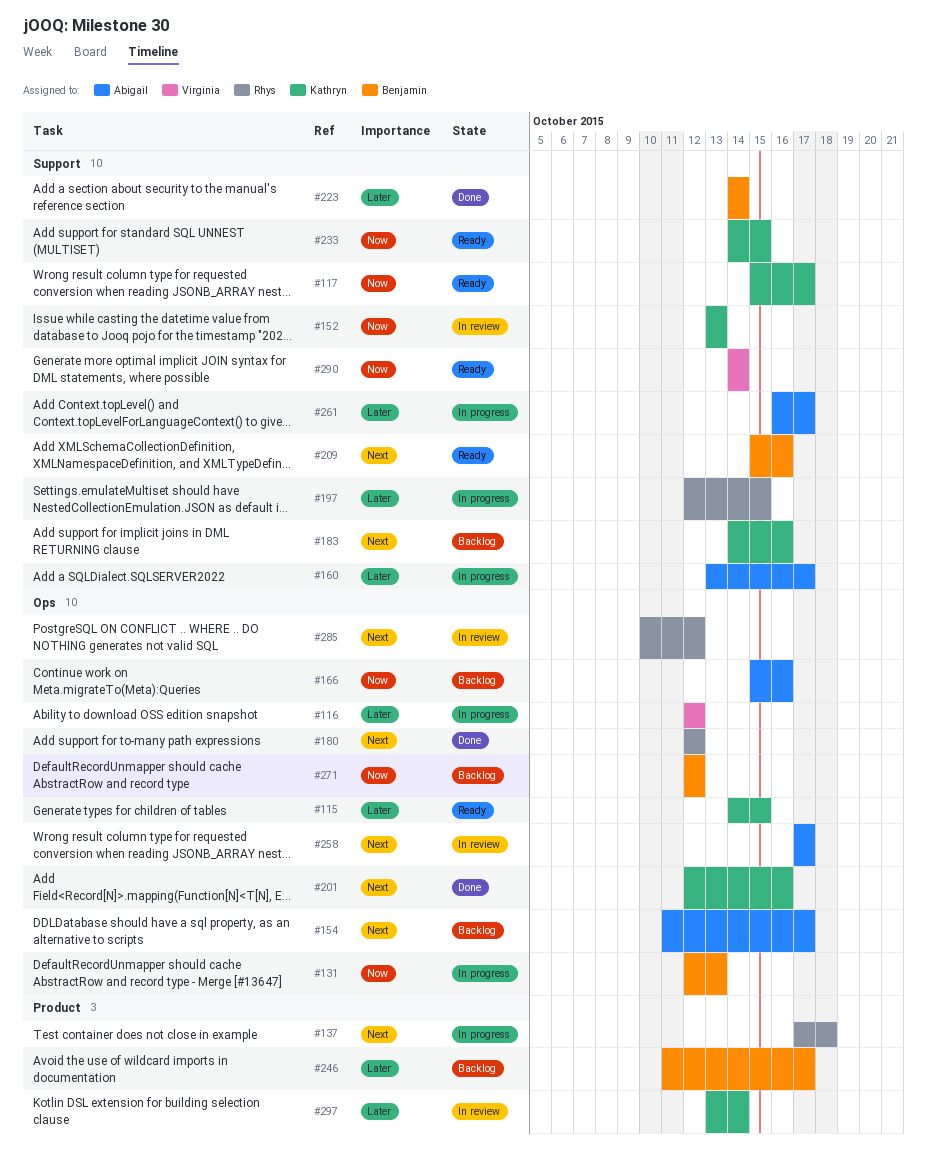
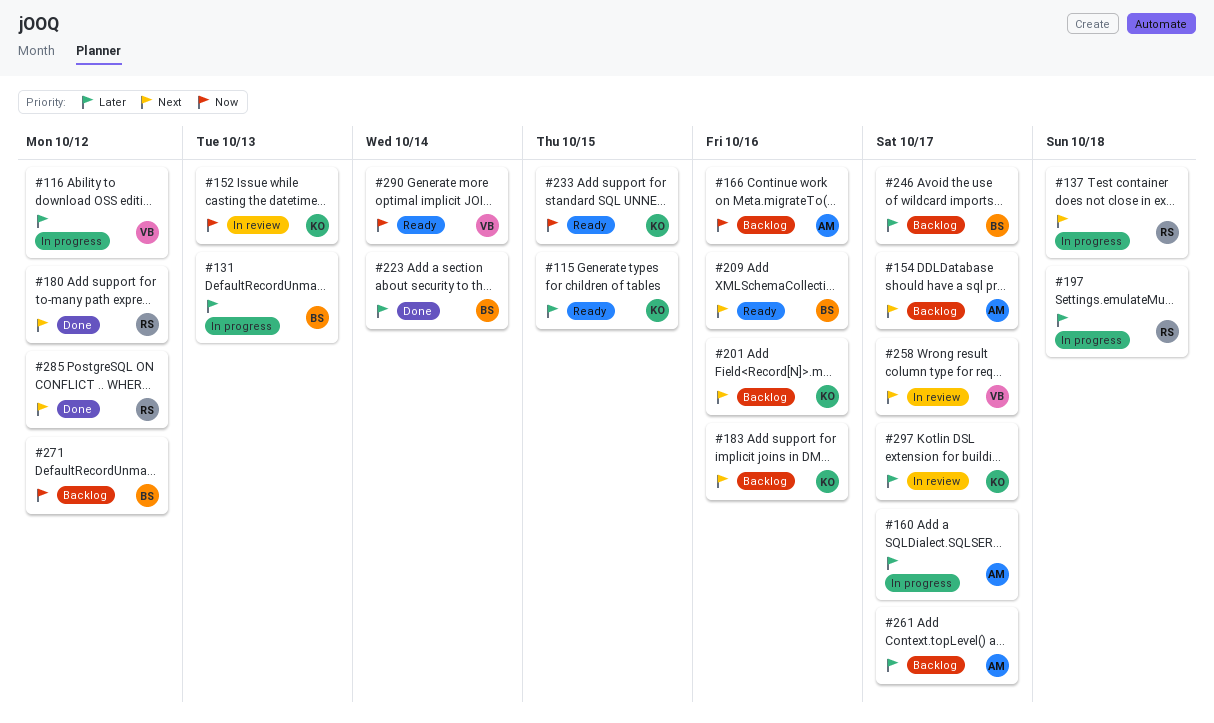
#117: present -> none
#131, priority: Now -> Later
#197, due: Oct 15 -> Oct 18
#201, status: Done -> Backlog
#258, owner: Abigail -> Virginia
#261, status: In progress -> Backlog
#285, status: In review -> Done
#297, due: Oct 14 -> Oct 17

